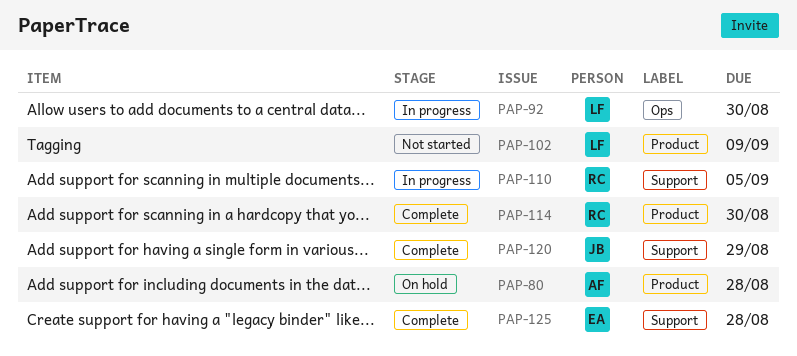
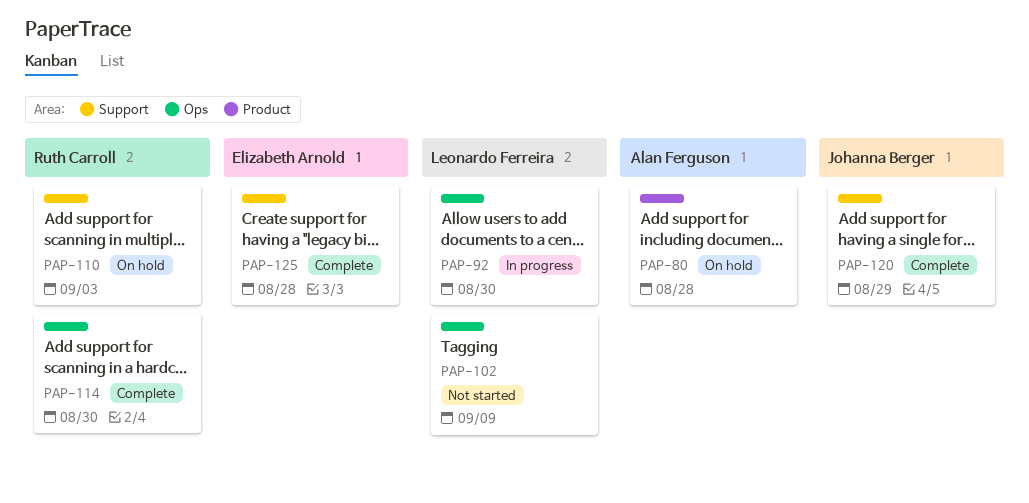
PAP-102, label: Product -> Ops
PAP-110, status: In progress -> On hold
PAP-110, due: Sep 5 -> Sep 3
PAP-114, label: Product -> Ops

